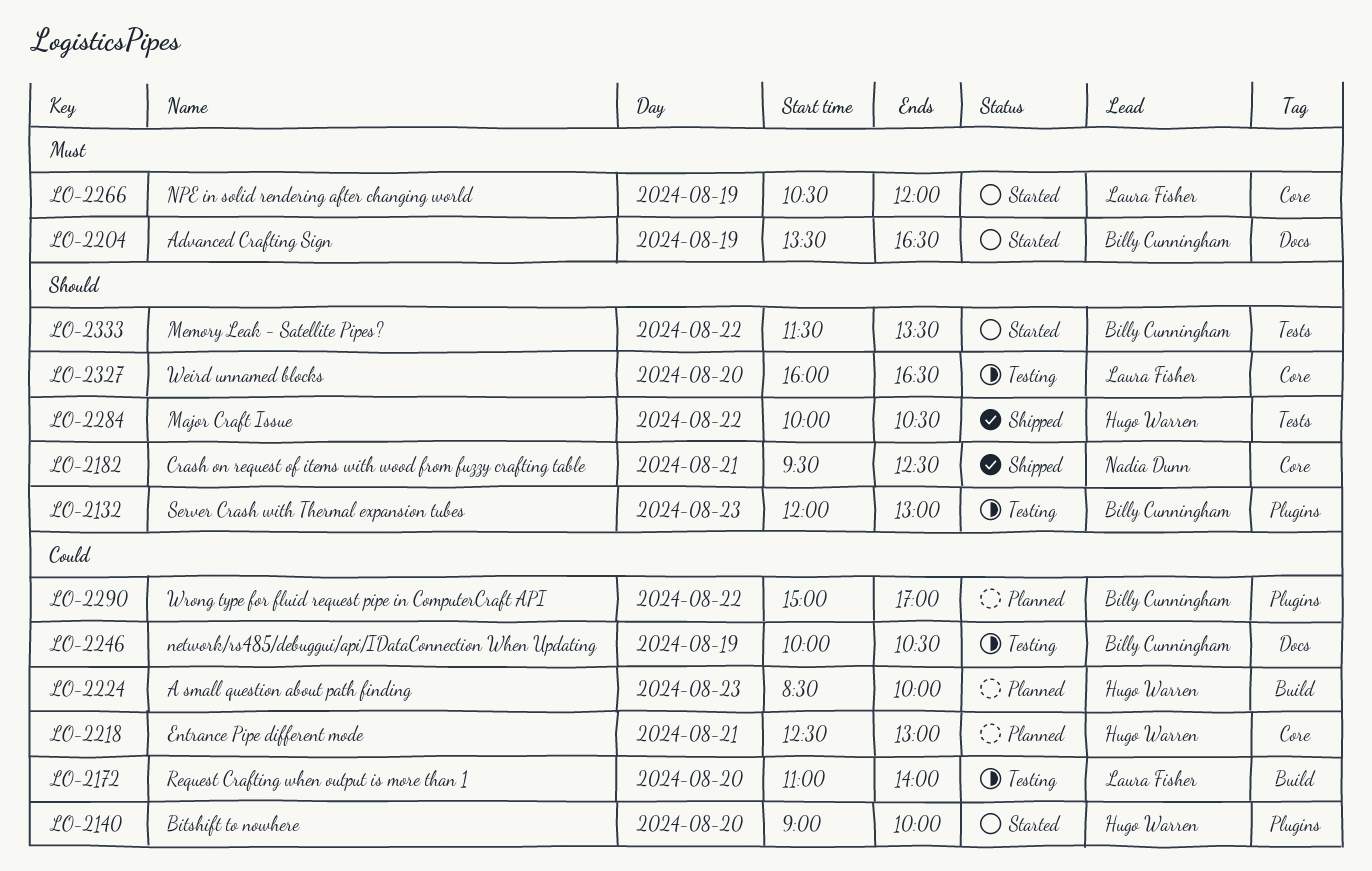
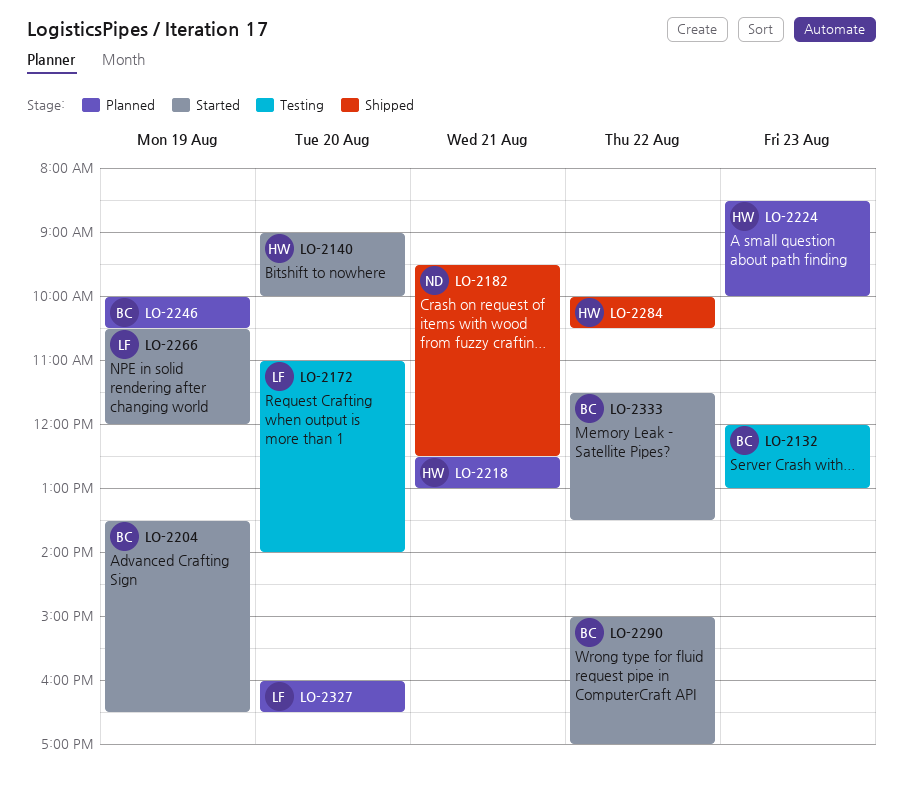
LO-2246, status: Testing -> Planned
LO-2290, status: Planned -> Started
LO-2327, status: Testing -> Planned

